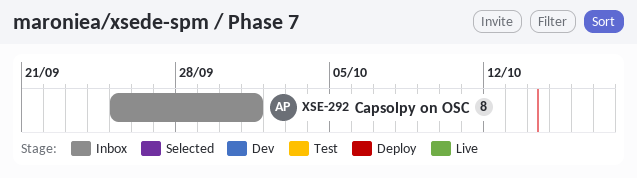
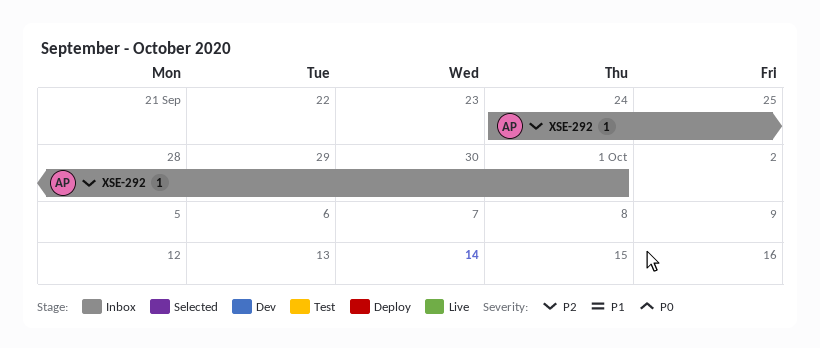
XSE-292, estimate: 8 -> 1
XSE-292, start: Sep 25 -> Sep 24

